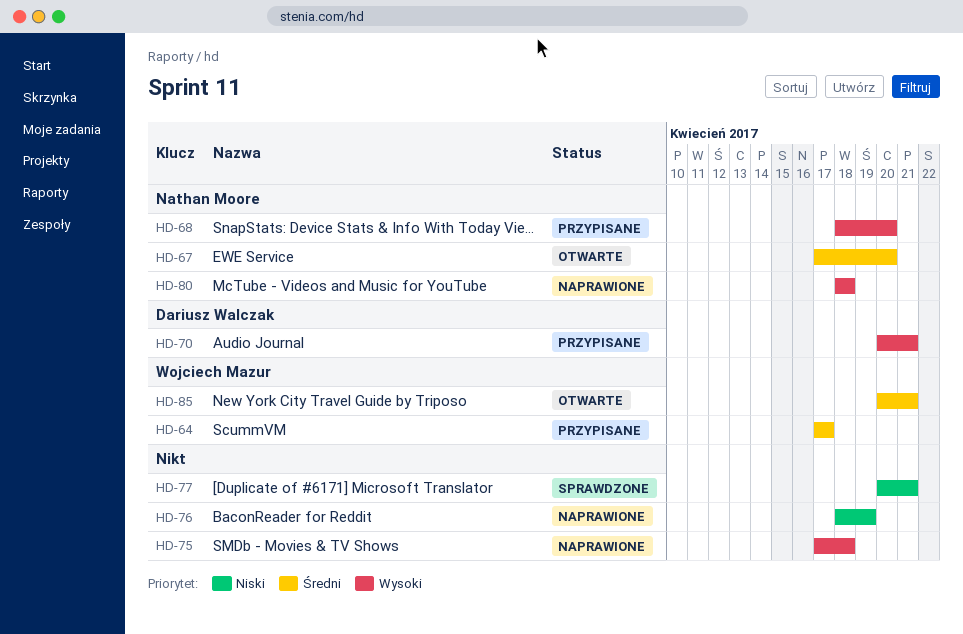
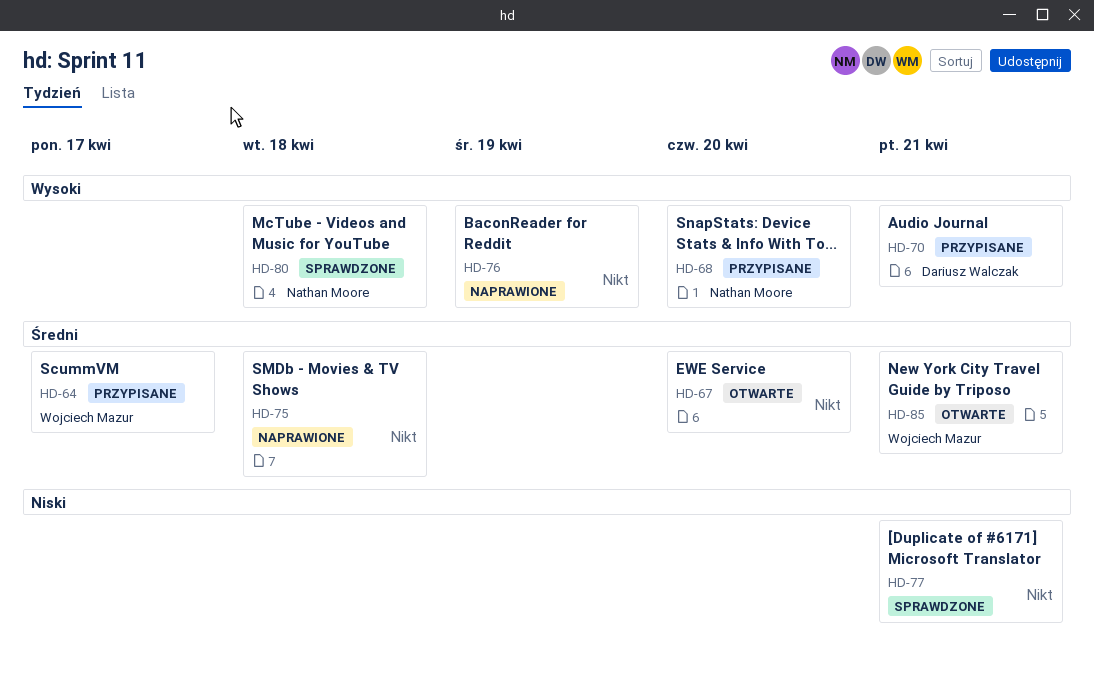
HD-67, owner: Nathan Moore -> none
HD-75, priority: Wysoki -> Średni
HD-76, priority: Niski -> Wysoki
HD-80, status: Naprawione -> Sprawdzone

